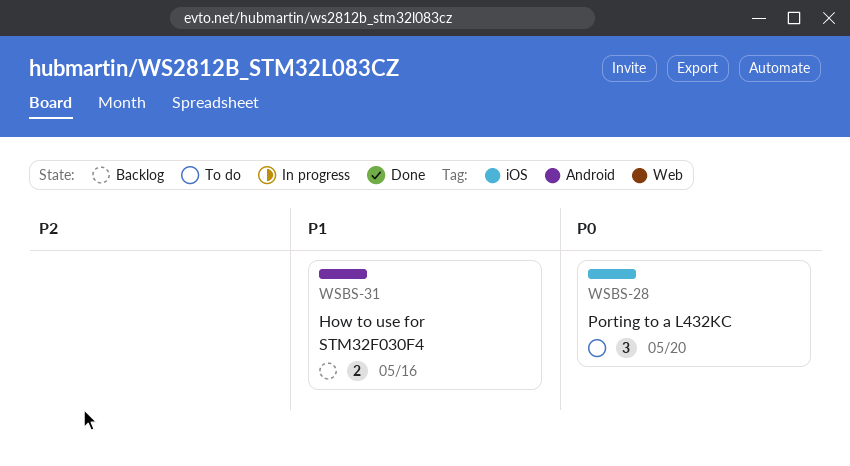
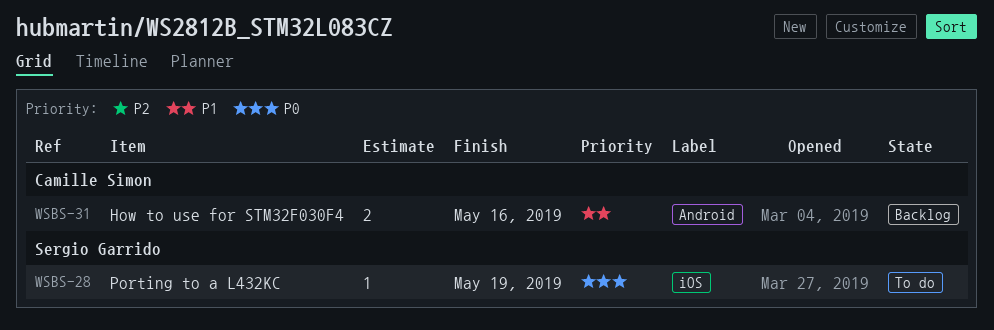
WSBS-28, estimate: 3 -> 1
WSBS-28, due: May 20 -> May 19

